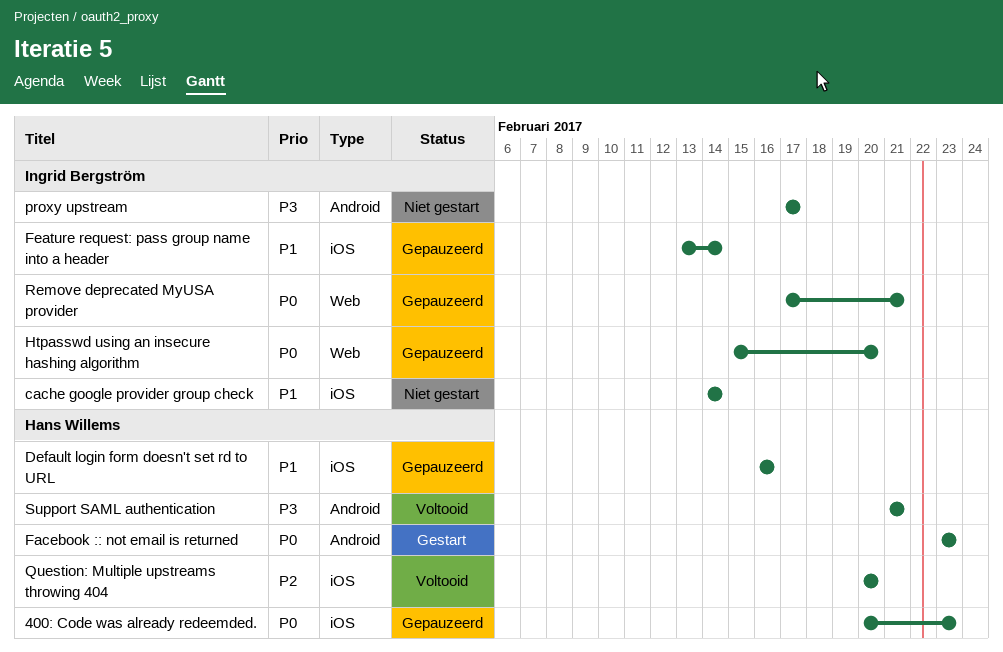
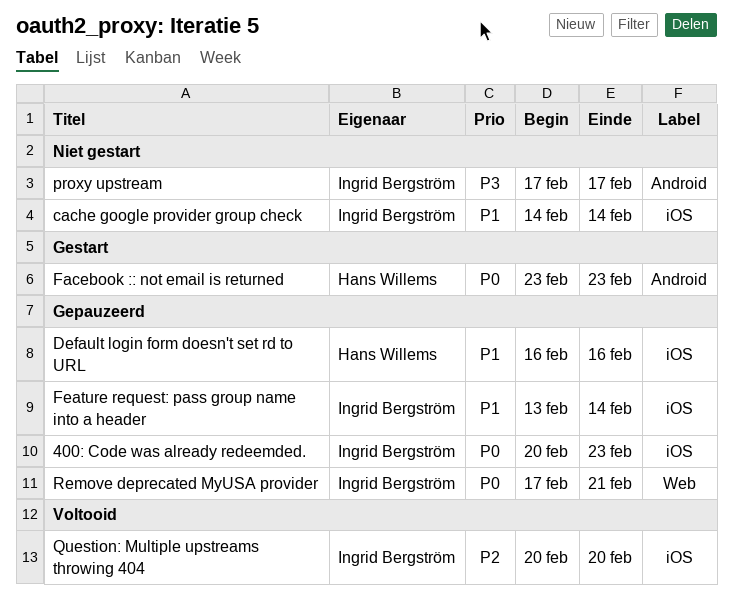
400: Code was already redeemded., owner: Hans Willems -> Ingrid Bergström
Htpasswd using an insecure hashing algorithm: present -> none
Question: Multiple upstreams throwing 404, owner: Hans Willems -> Ingrid Bergström
Support SAML authentication: present -> none

